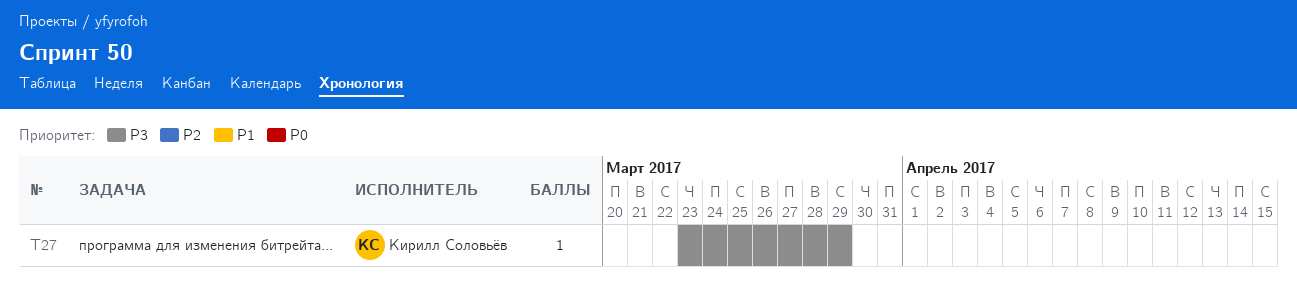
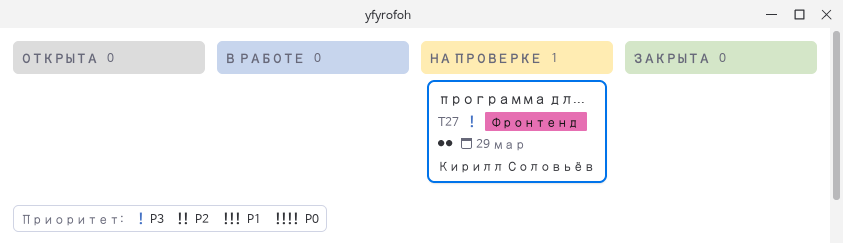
T27, estimate: 1 -> 2

